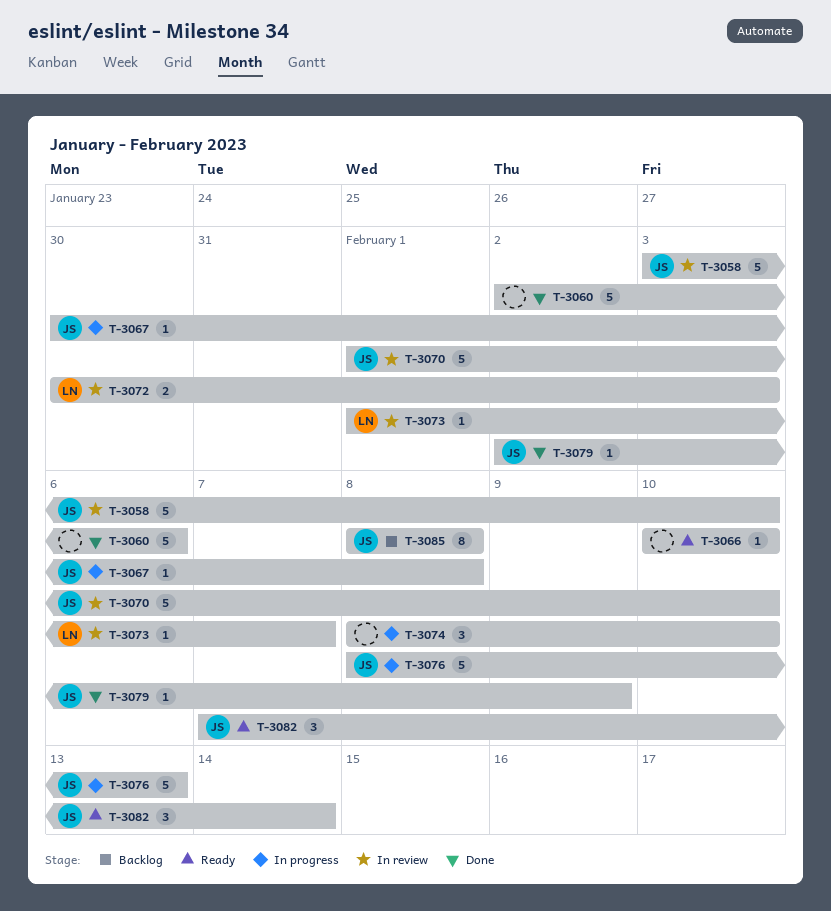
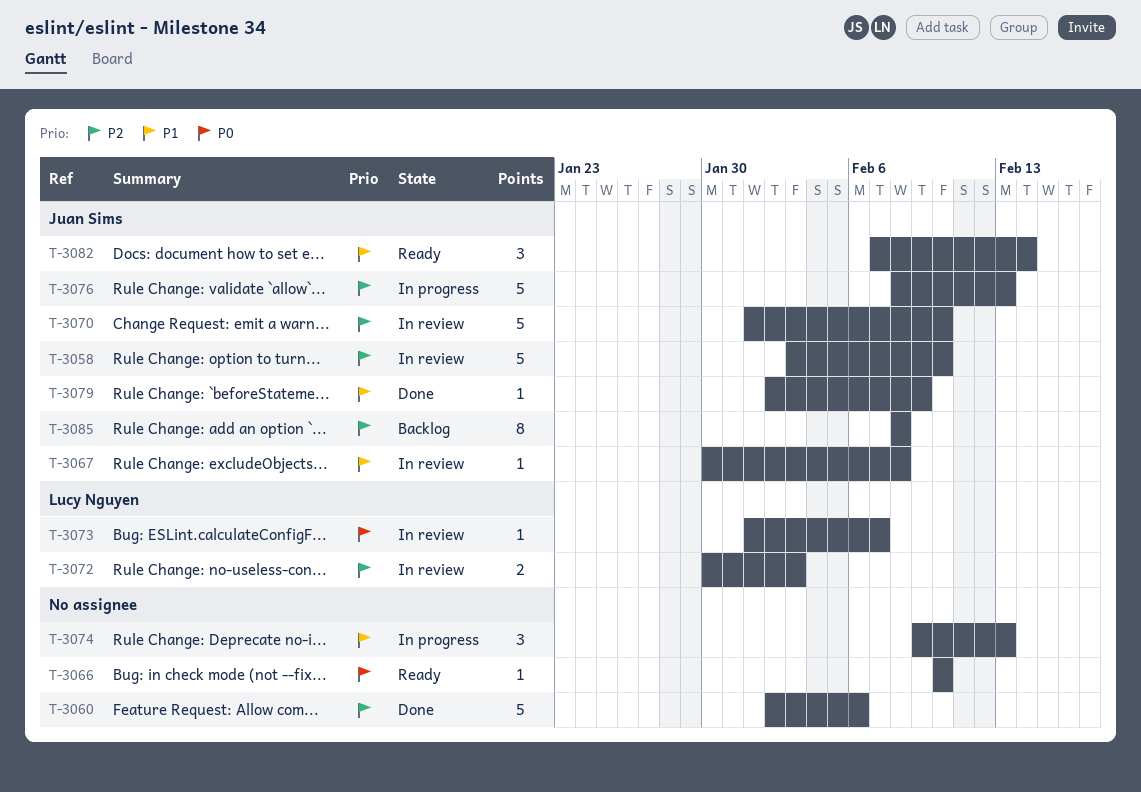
T-3067, status: In progress -> In review
T-3074, start: Feb 8 -> Feb 9
T-3074, due: Feb 10 -> Feb 13

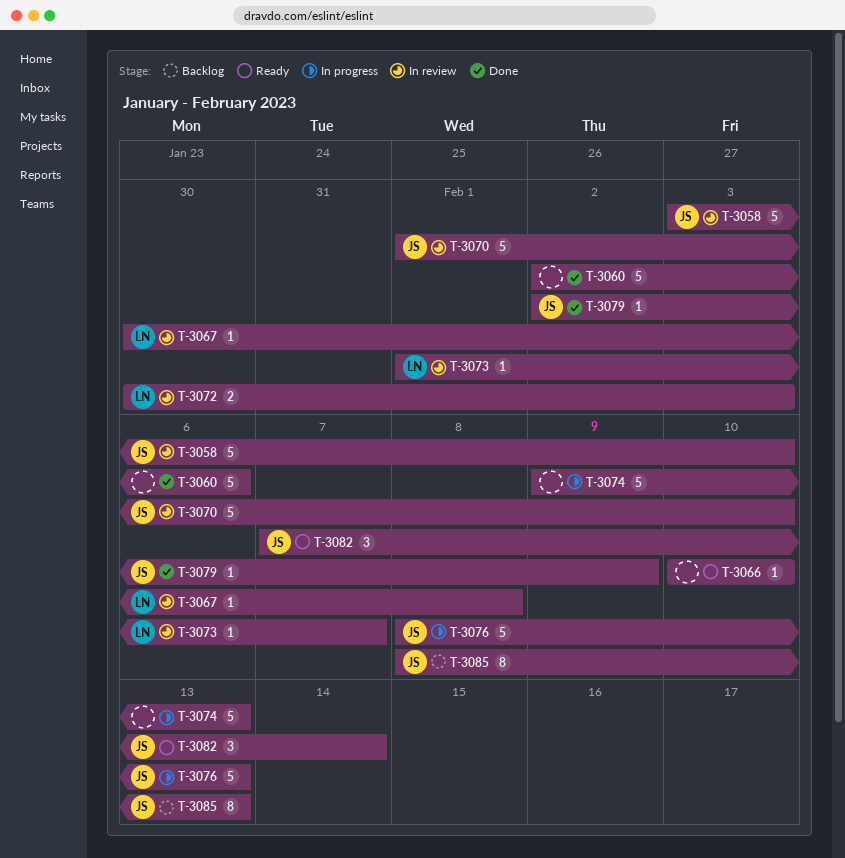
T-3067, owner: Juan Sims -> Lucy Nguyen
T-3074, estimate: 3 -> 5
T-3085, due: Feb 8 -> Feb 13

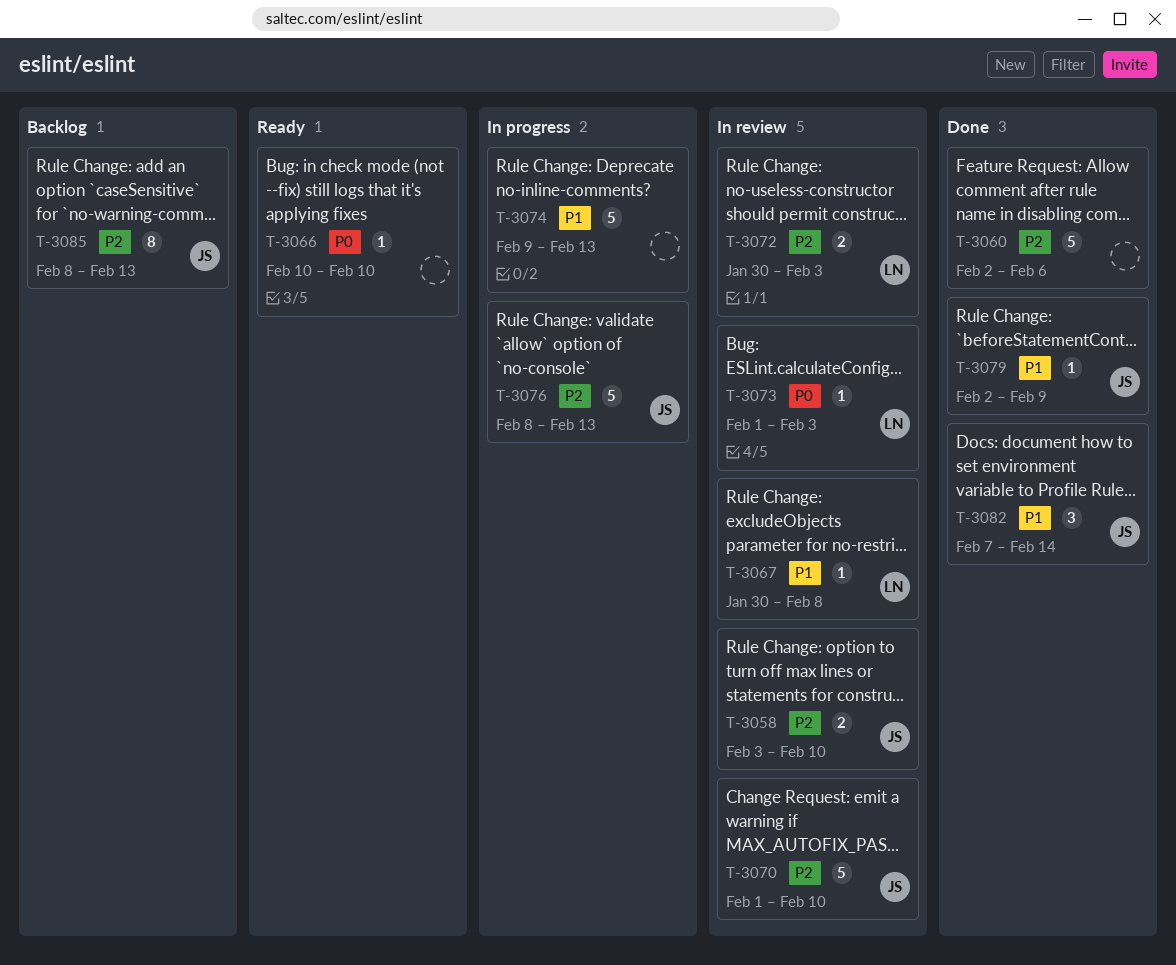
T-3058, estimate: 5 -> 2
T-3073, due: Feb 7 -> Feb 3
T-3082, status: Ready -> Done

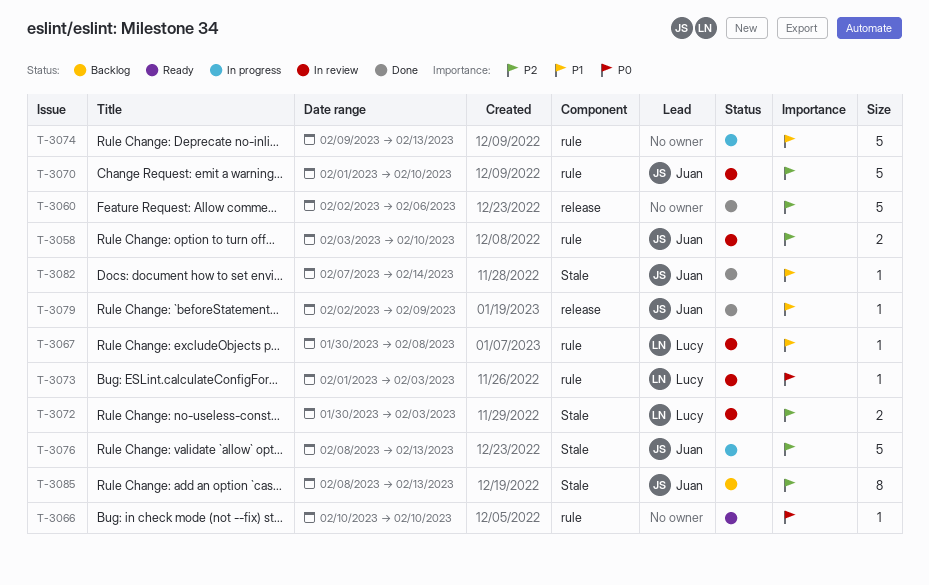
T-3082, estimate: 3 -> 1

